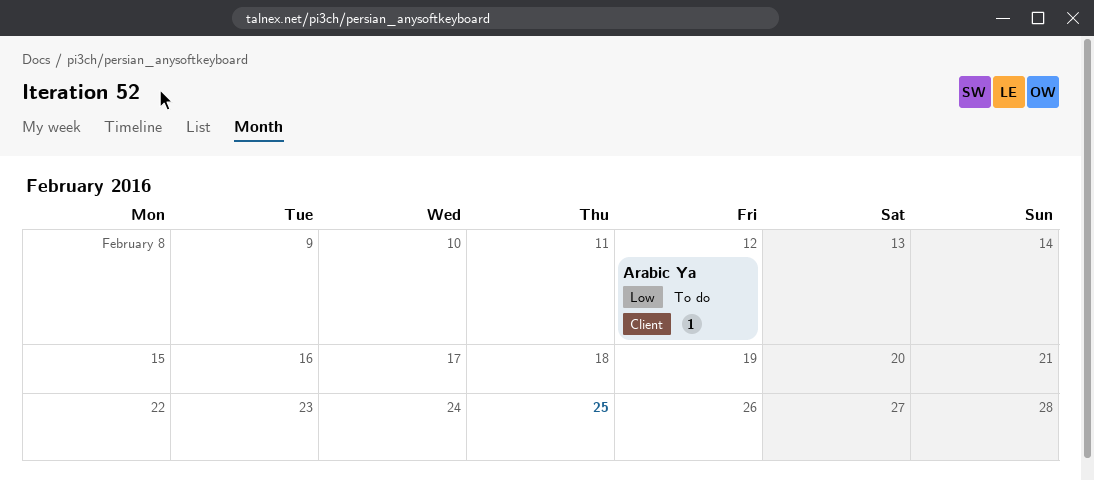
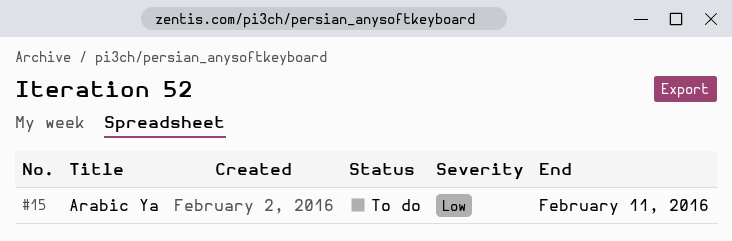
Arabic Ya, due: Feb 12 -> Feb 11

